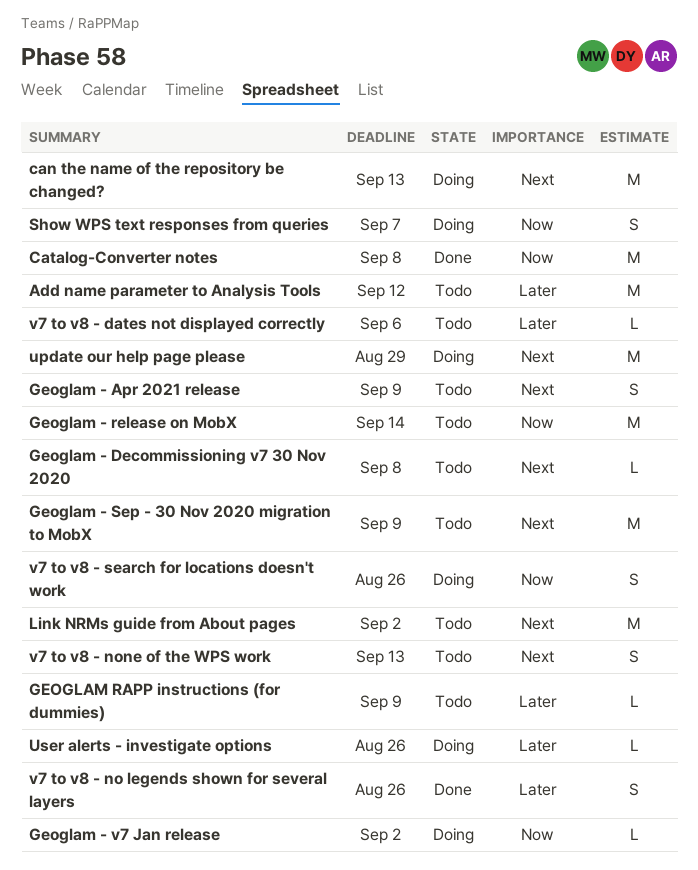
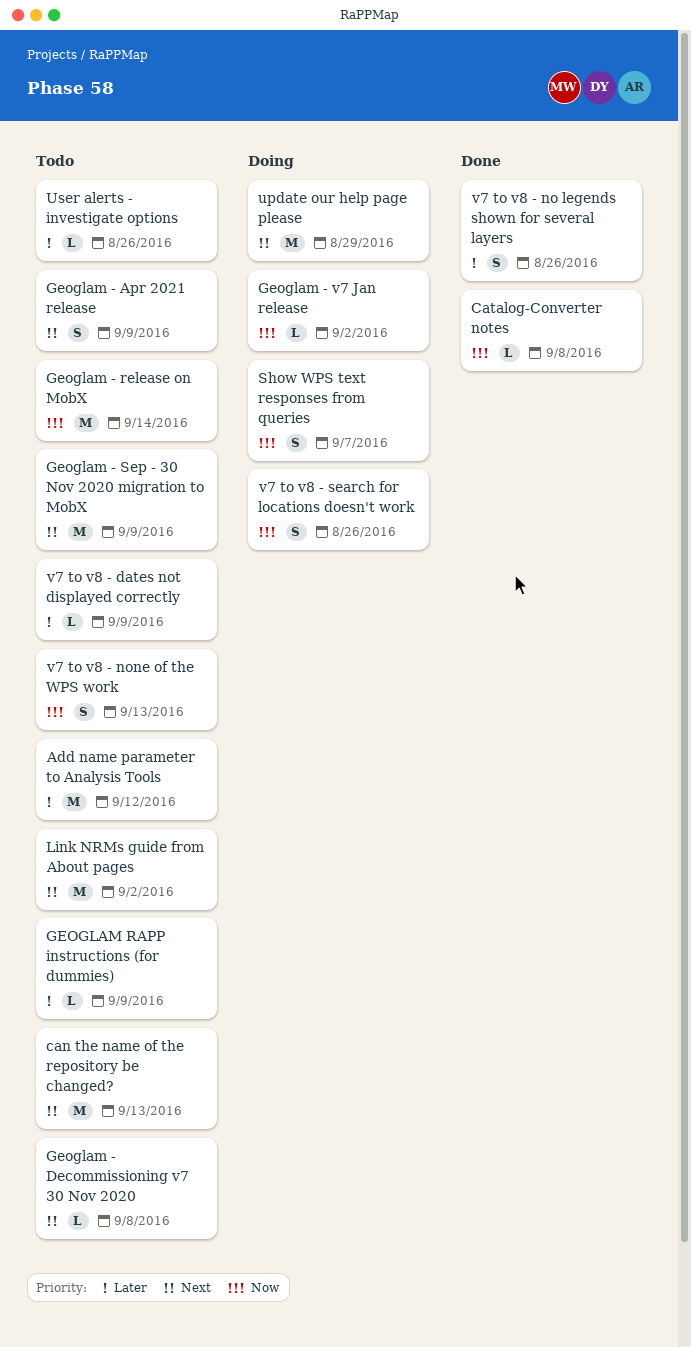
can the name of the repository be changed?, status: Doing -> Todo
Catalog-Converter notes, estimate: M -> L
User alerts - investigate options, status: Doing -> Todo
v7 to v8 - dates not displayed correctly, due: Sep 6 -> Sep 9
v7 to v8 - none of the WPS work, priority: Next -> Now

